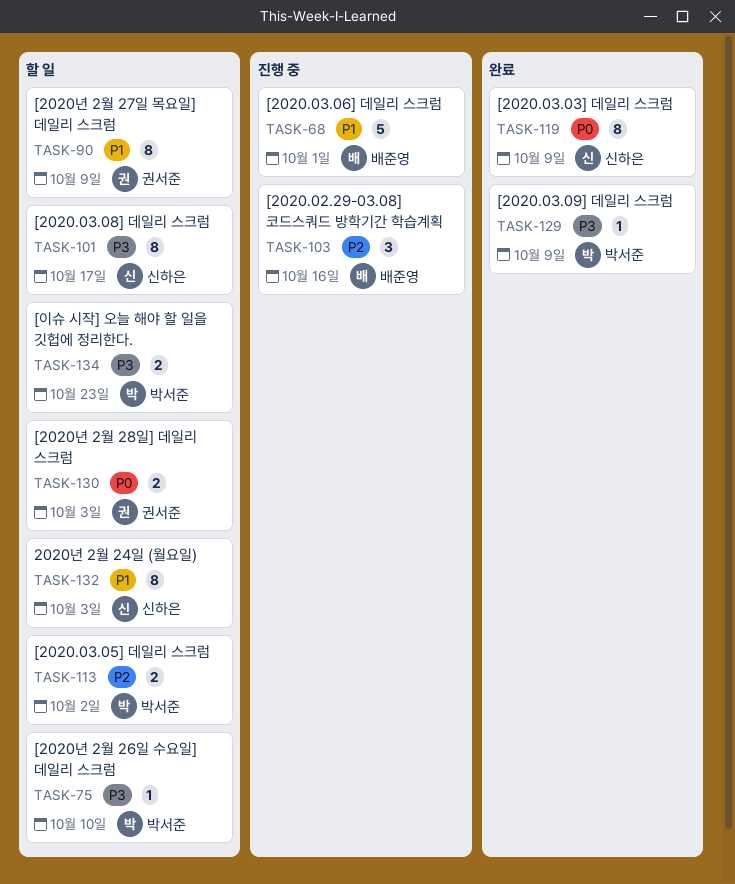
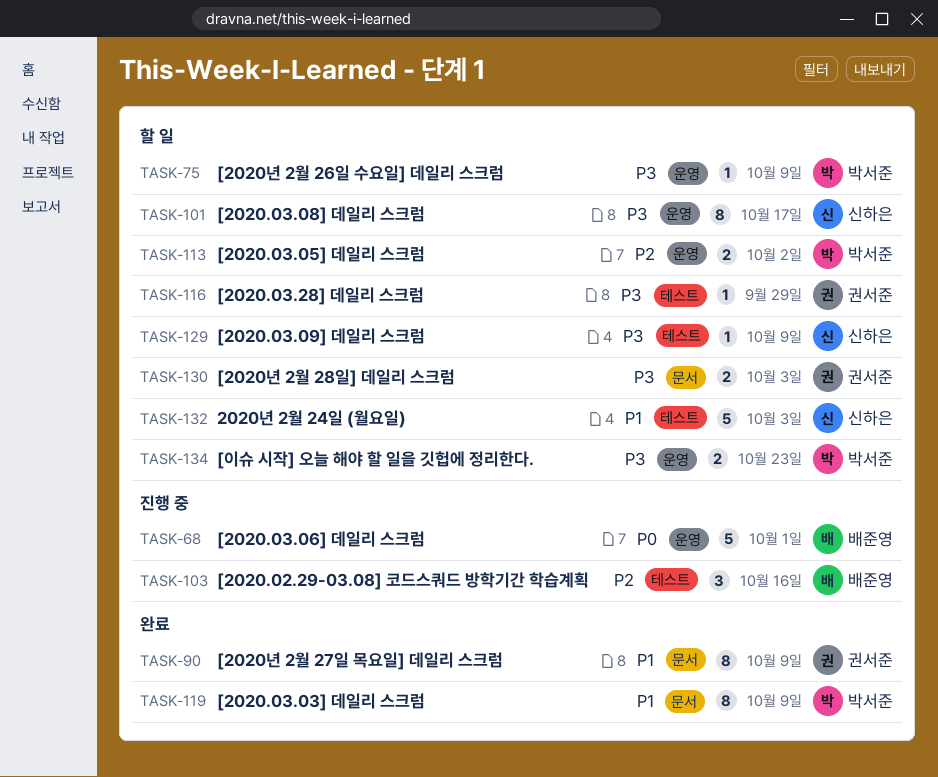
TASK-68, priority: P1 -> P0
TASK-75, due: Oct 10 -> Oct 9
TASK-90, status: 할 일 -> 완료
TASK-116: none -> present
TASK-119, owner: 신하은 -> 박서준
TASK-119, priority: P0 -> P1
TASK-129, status: 완료 -> 할 일
TASK-129, owner: 박서준 -> 신하은
TASK-130, priority: P0 -> P3
TASK-132, estimate: 8 -> 5

